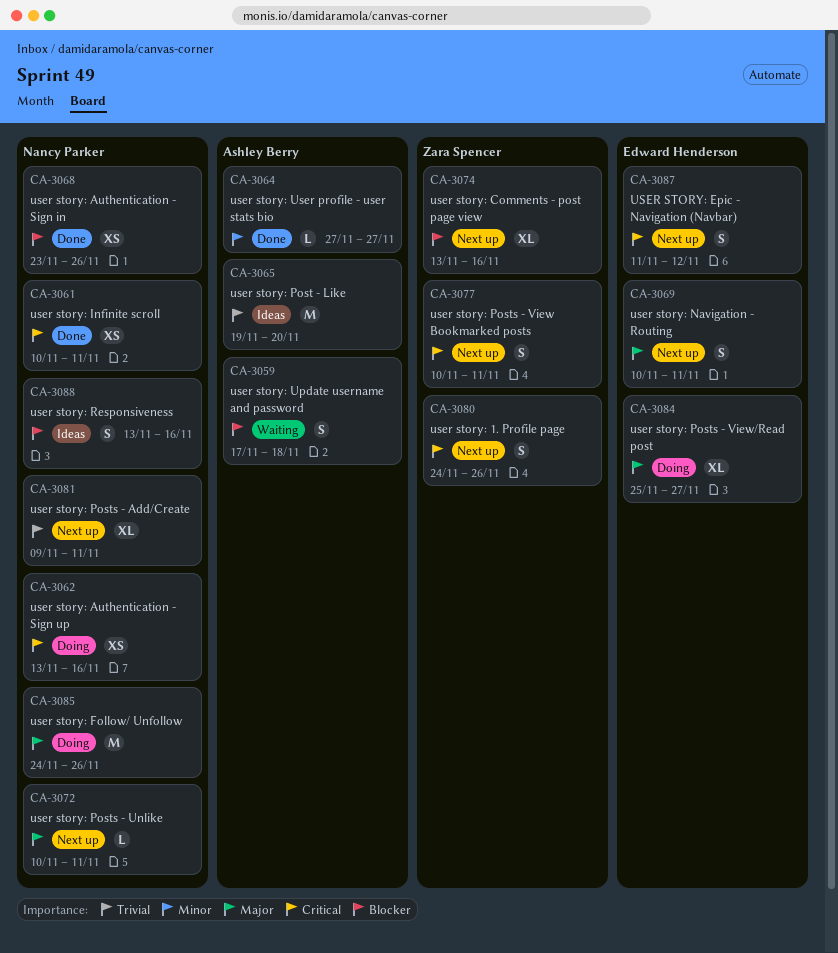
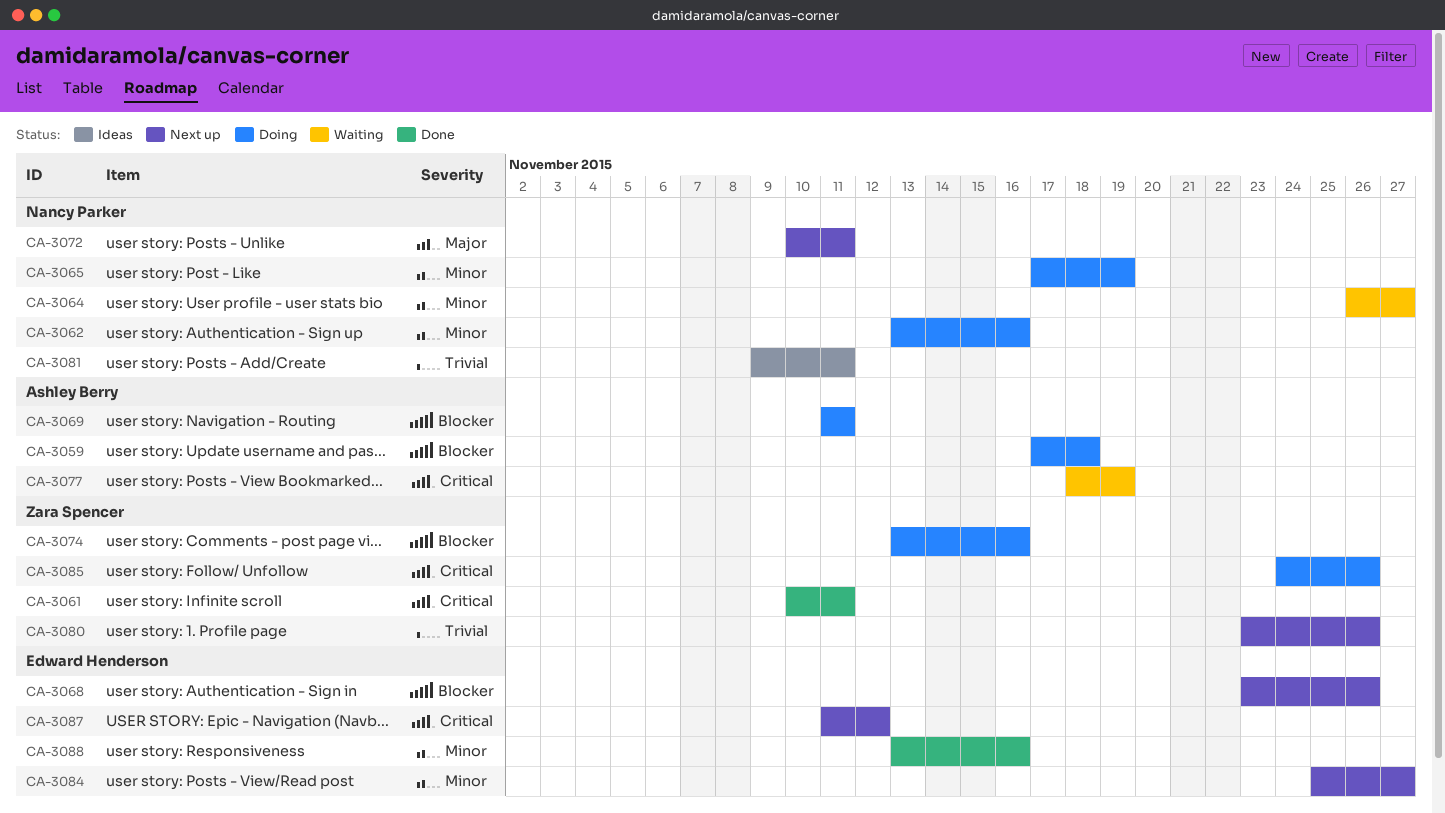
CA-3059, status: Waiting -> Doing
CA-3061, owner: Nancy Parker -> Zara Spencer
CA-3062, priority: Critical -> Minor
CA-3064, status: Done -> Waiting
CA-3064, owner: Ashley Berry -> Nancy Parker
CA-3064, start: Nov 27 -> Nov 26
CA-3065, status: Ideas -> Doing
CA-3065, owner: Ashley Berry -> Nancy Parker
CA-3065, priority: Trivial -> Minor
CA-3065, start: Nov 19 -> Nov 17
CA-3065, due: Nov 20 -> Nov 19
CA-3068, status: Done -> Next up
CA-3068, owner: Nancy Parker -> Edward Henderson
CA-3069, status: Next up -> Doing
CA-3069, owner: Edward Henderson -> Ashley Berry
CA-3069, priority: Major -> Blocker
CA-3069, start: Nov 10 -> Nov 11
CA-3074, status: Next up -> Doing
CA-3077, status: Next up -> Waiting
CA-3077, owner: Zara Spencer -> Ashley Berry
CA-3077, start: Nov 10 -> Nov 18
CA-3077, due: Nov 11 -> Nov 19
CA-3080, priority: Critical -> Trivial
CA-3080, start: Nov 24 -> Nov 23
CA-3081, status: Next up -> Ideas
CA-3084, status: Doing -> Next up
CA-3084, priority: Major -> Minor
CA-3085, owner: Nancy Parker -> Zara Spencer
CA-3085, priority: Major -> Critical
CA-3088, status: Ideas -> Done
CA-3088, owner: Nancy Parker -> Edward Henderson
CA-3088, priority: Blocker -> Minor

